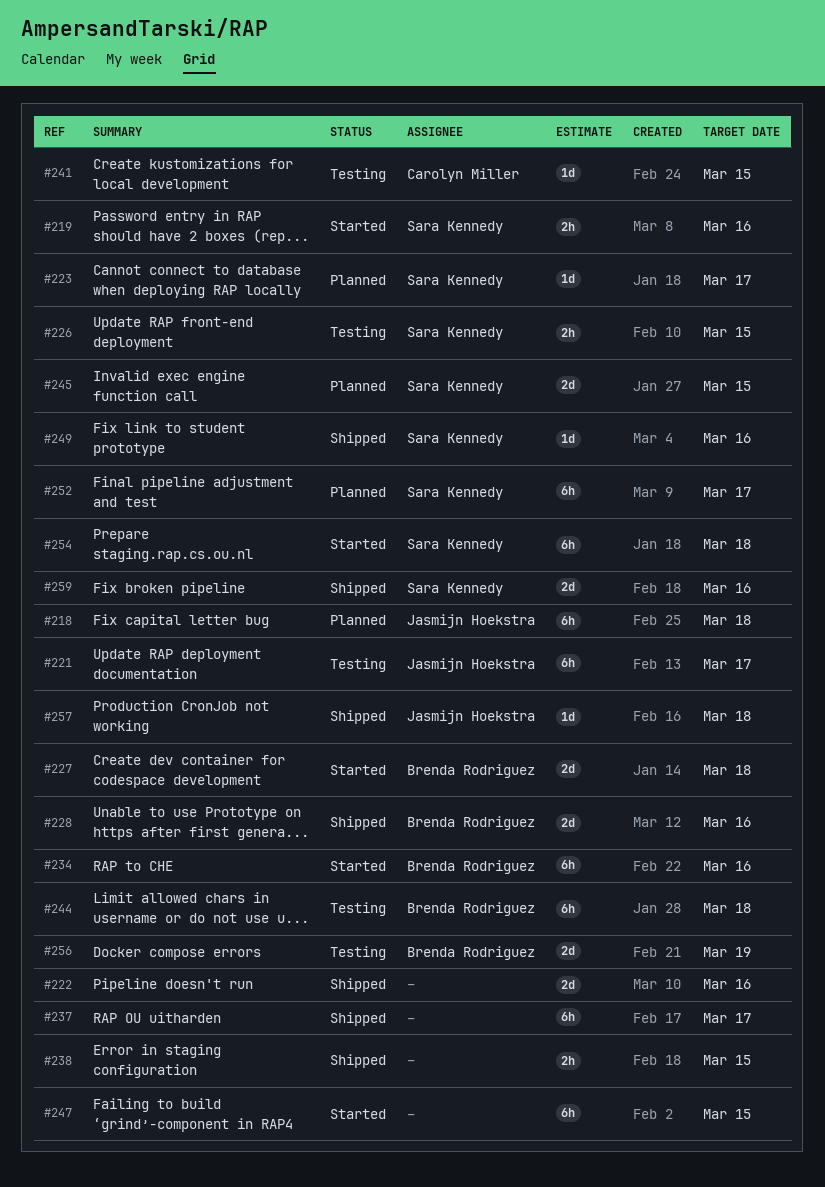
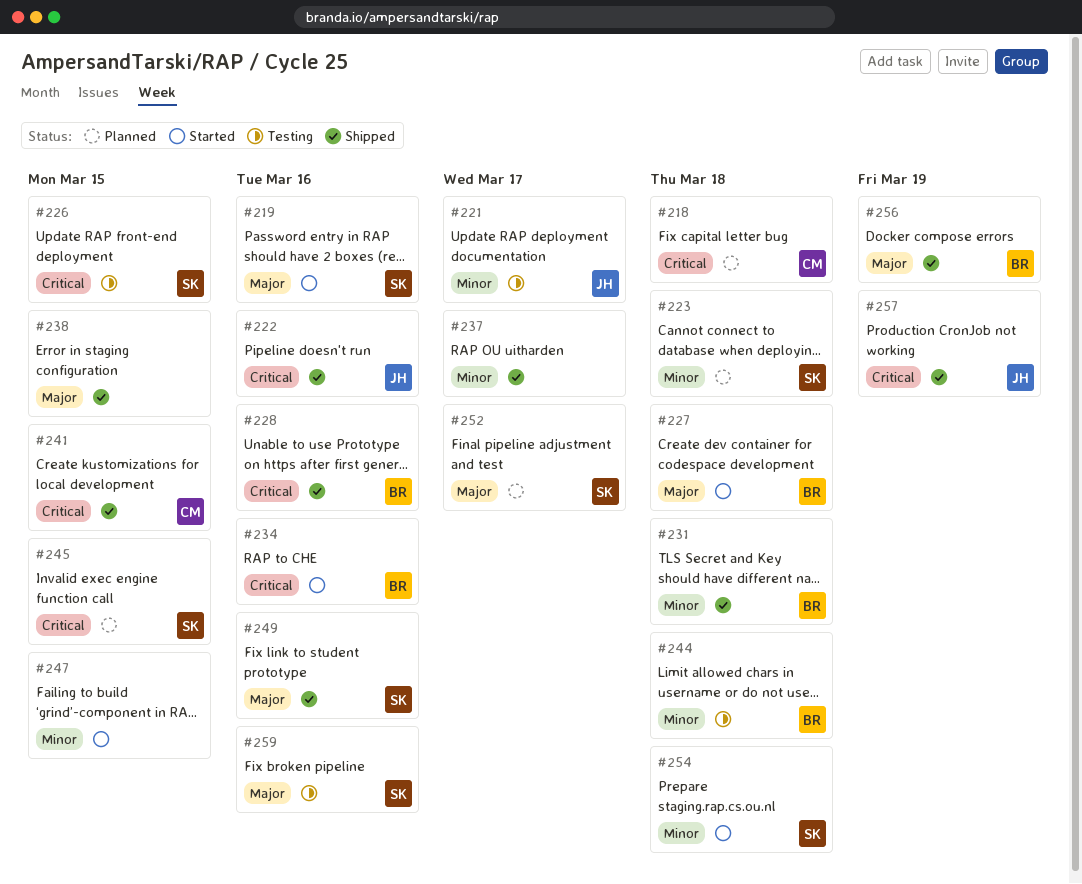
#218, owner: Jasmijn Hoekstra -> Carolyn Miller
#222, owner: none -> Jasmijn Hoekstra
#223, due: Mar 17 -> Mar 18
#231: none -> present
#241, status: Testing -> Shipped
#256, status: Testing -> Shipped
#257, due: Mar 18 -> Mar 19
#259, status: Shipped -> Testing

